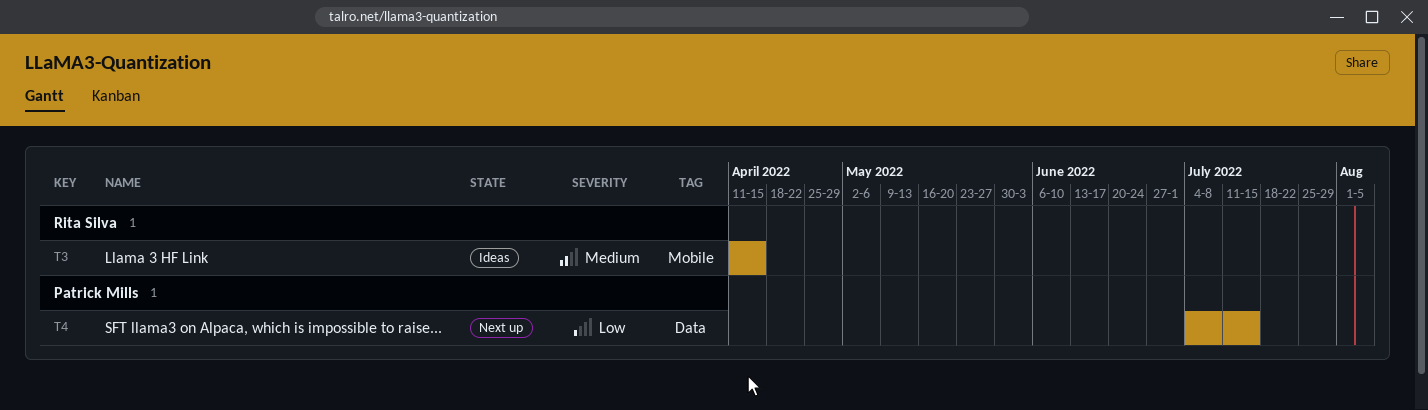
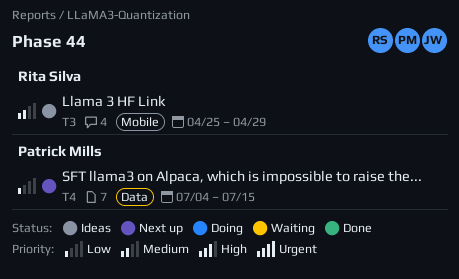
T3, start: Apr 11 -> Apr 25
T3, due: Apr 15 -> Apr 29

